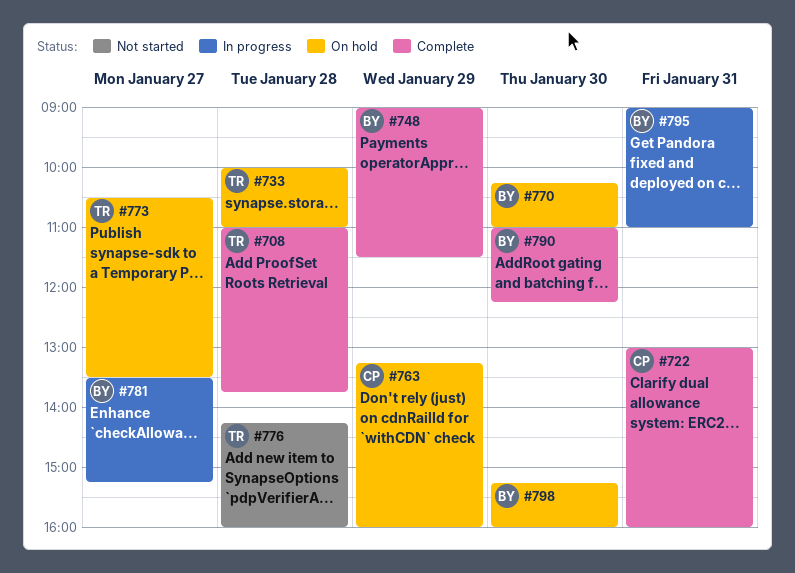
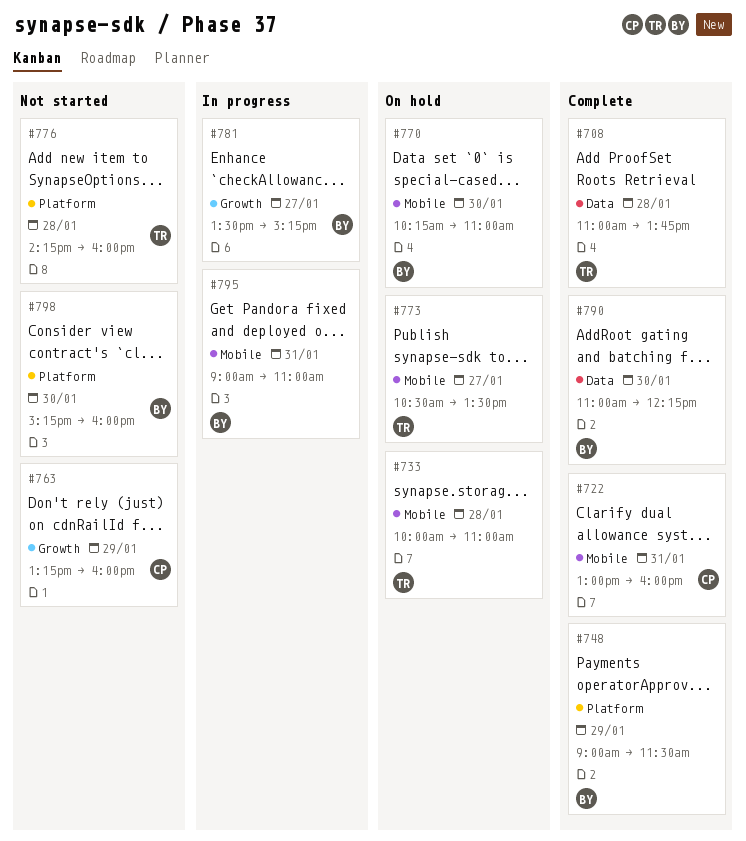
#763, status: On hold -> Not started
#798, status: On hold -> Not started

